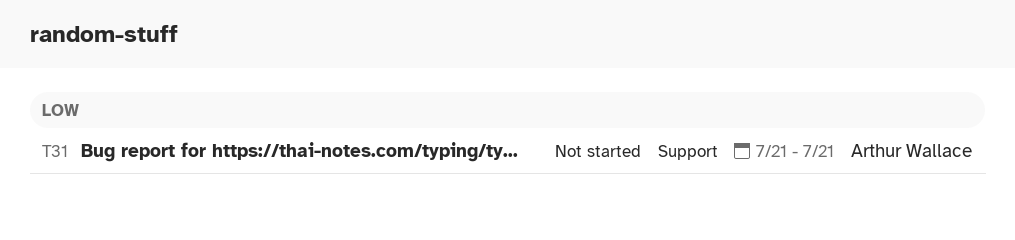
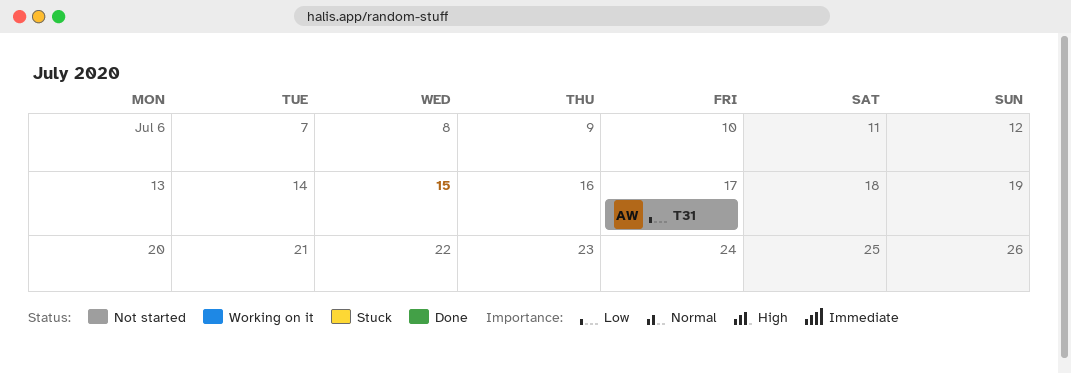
T31, start: Jul 21 -> Jul 17
T31, due: Jul 21 -> Jul 17

